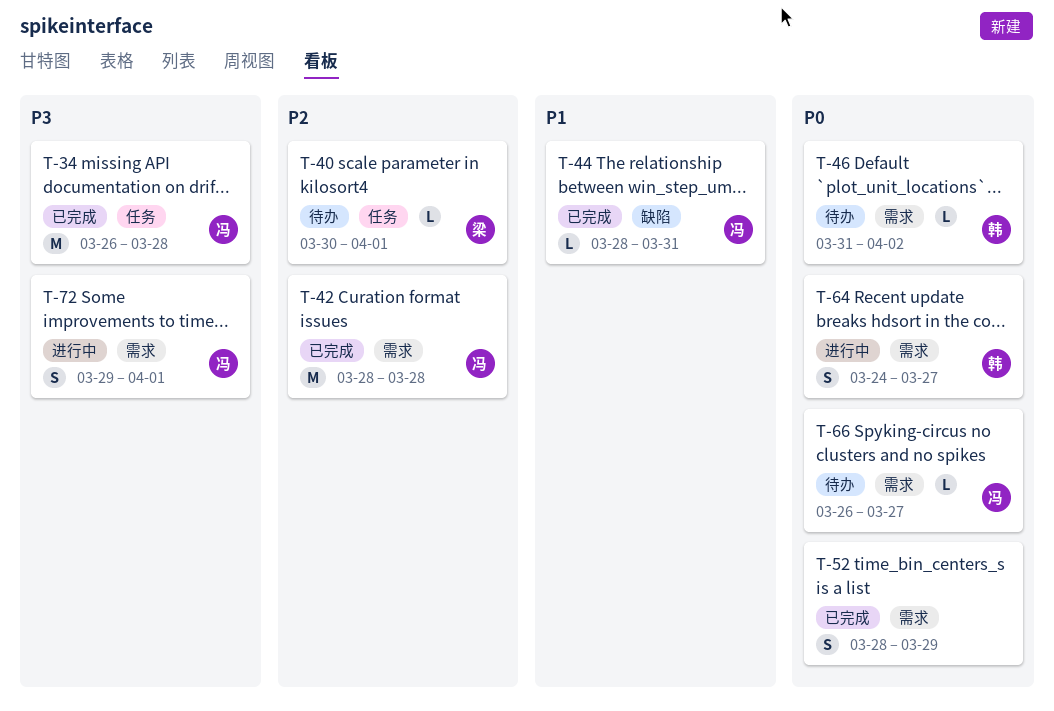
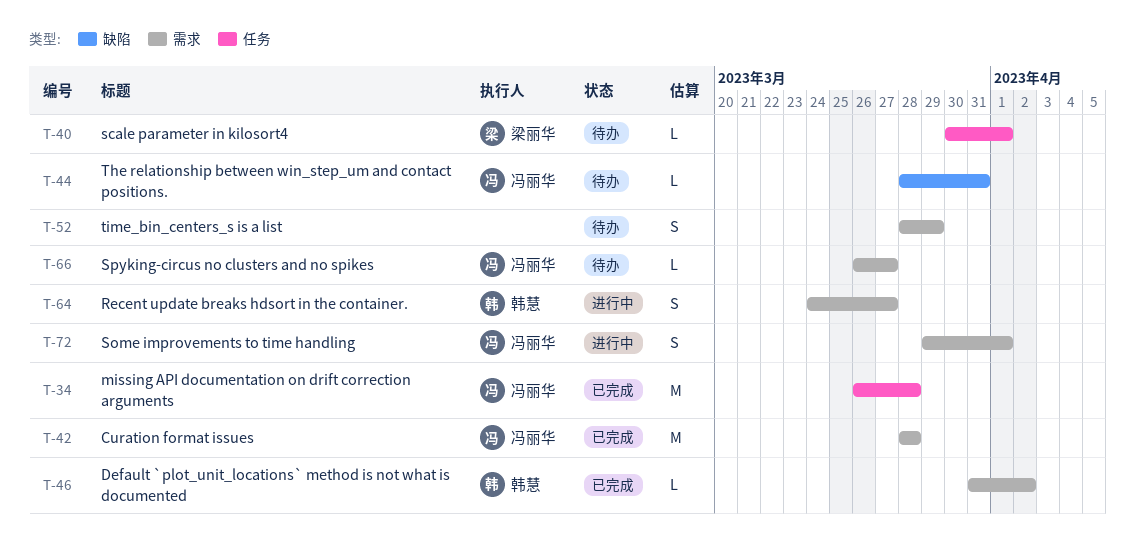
T-44, status: 已完成 -> 待办
T-46, status: 待办 -> 已完成
T-52, status: 已完成 -> 待办

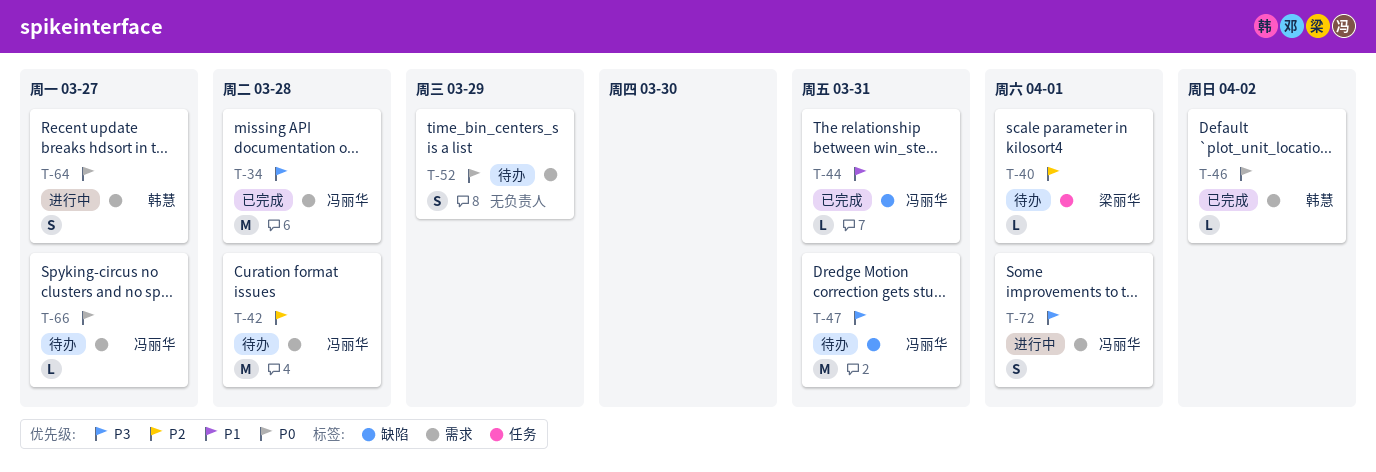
T-34, label: 任务 -> 需求
T-42, status: 已完成 -> 待办
T-44, status: 待办 -> 已完成
T-47: none -> present

